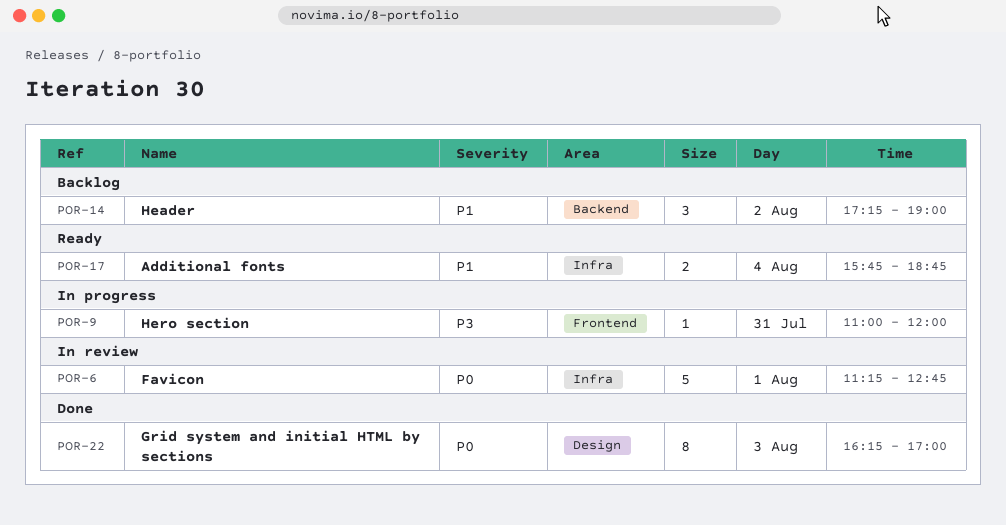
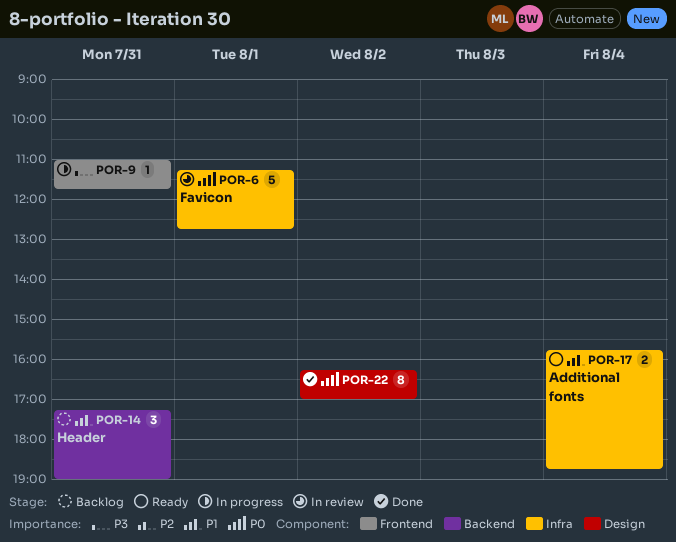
POR-9, ends: 12:00 -> 11:45
POR-14, day: Aug 2 -> Jul 31
POR-22, day: Aug 3 -> Aug 2

